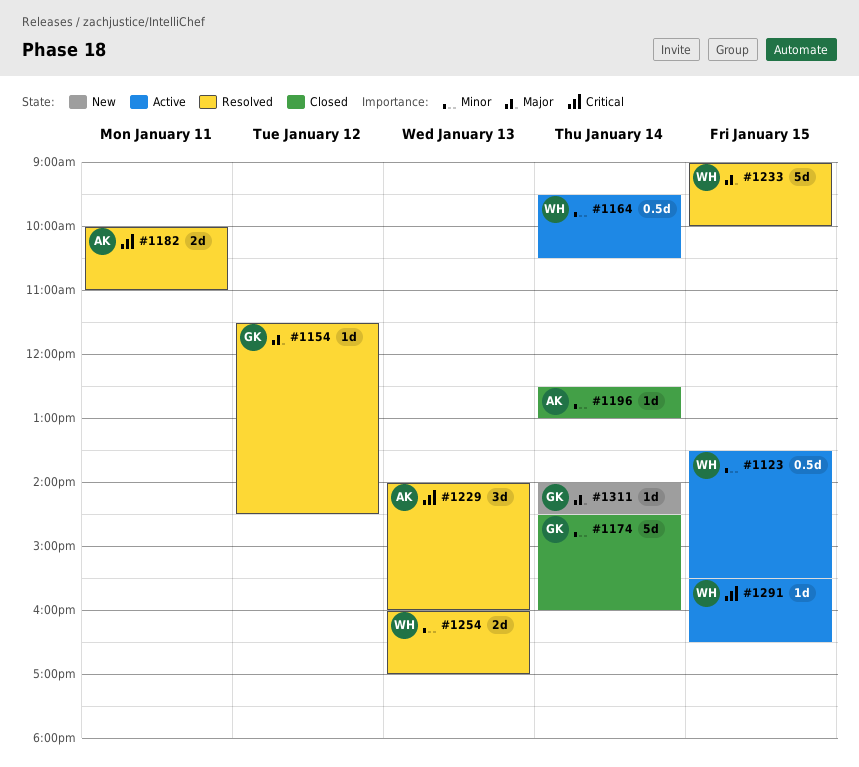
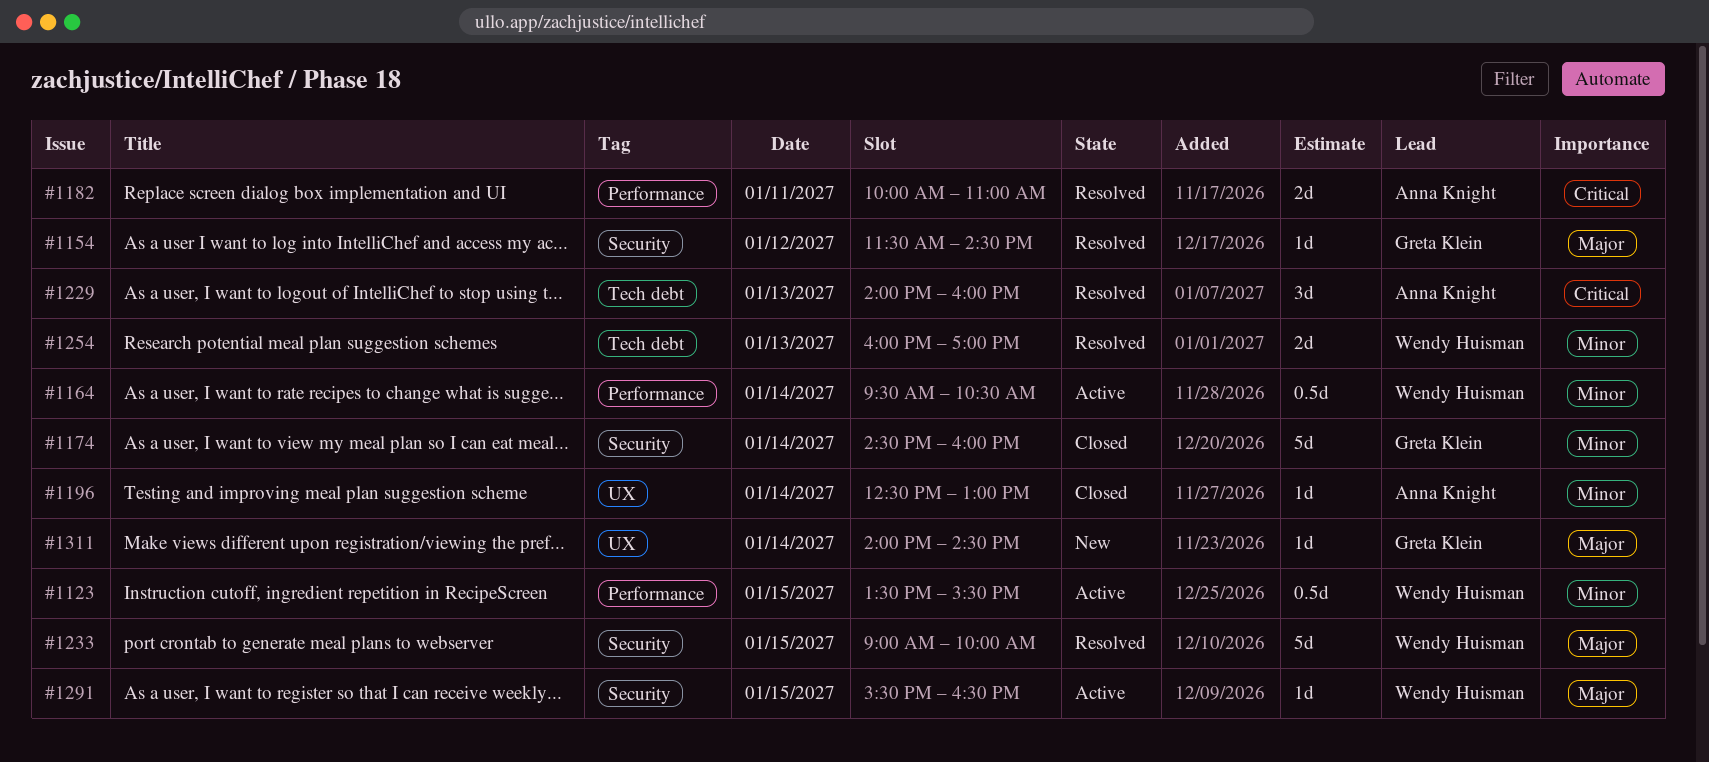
#1291, priority: Critical -> Major

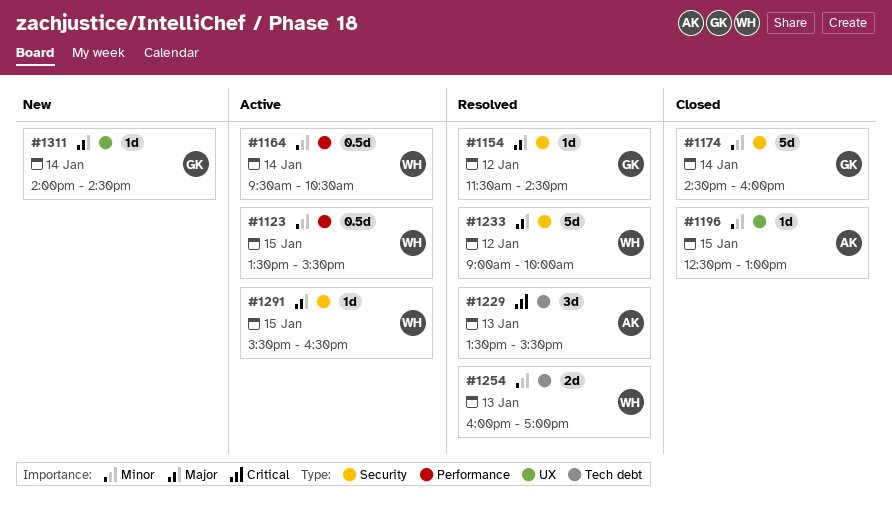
#1182: present -> none
#1196, day: Jan 14 -> Jan 15
#1229, begins: 14:00 -> 13:30
#1229, ends: 16:00 -> 15:30
#1233, day: Jan 15 -> Jan 12

